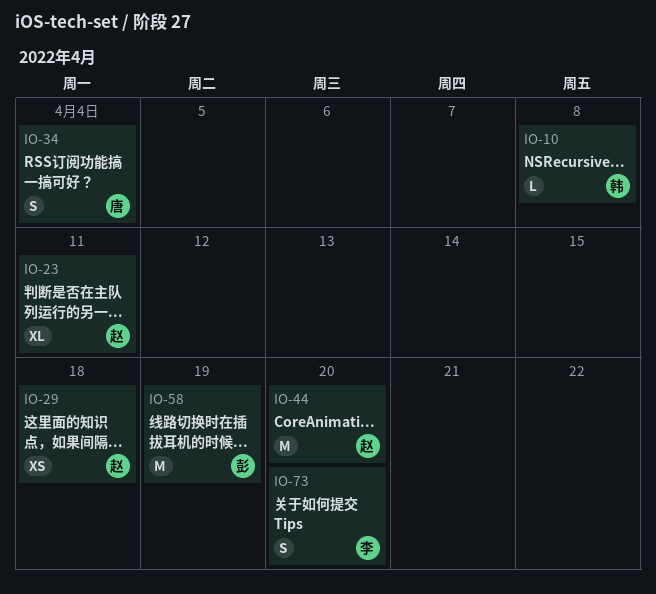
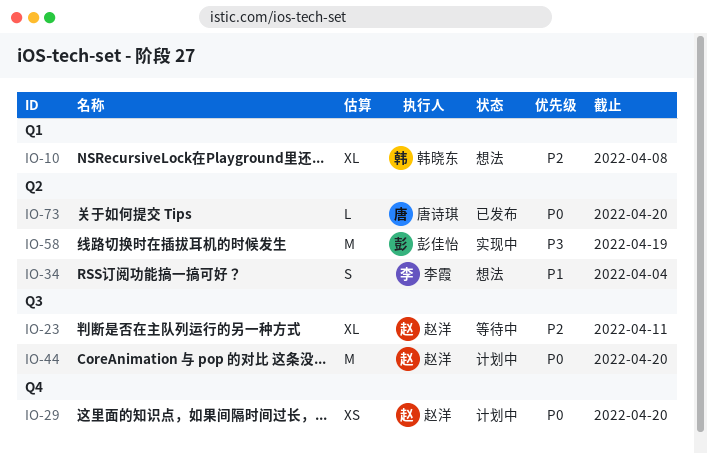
IO-10, estimate: L -> XL
IO-29, due: Apr 18 -> Apr 20
IO-34, owner: 唐诗琪 -> 李霞
IO-73, owner: 李霞 -> 唐诗琪
IO-73, estimate: S -> L

